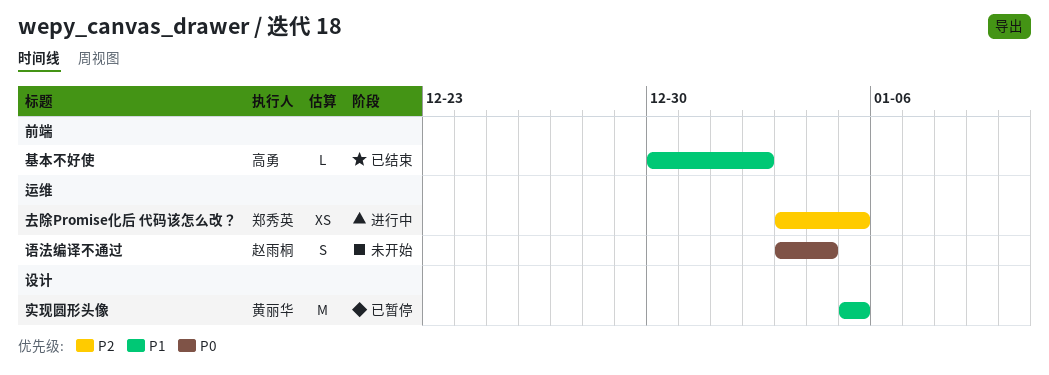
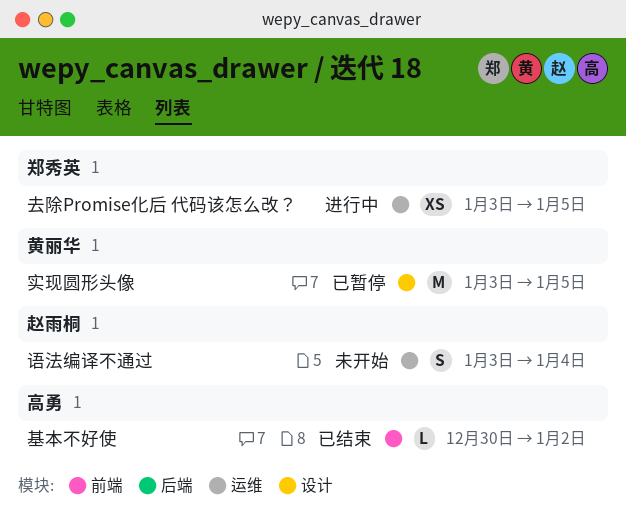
实现圆形头像, start: Jan 5 -> Jan 3

